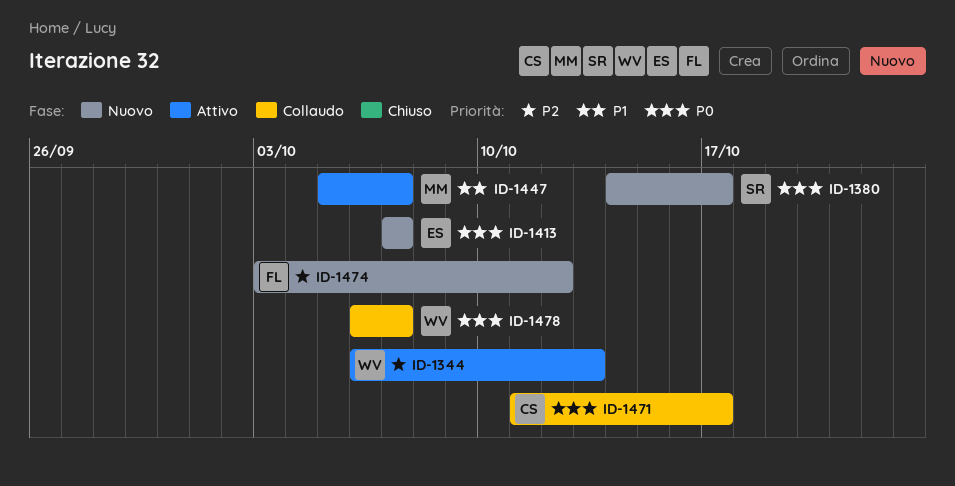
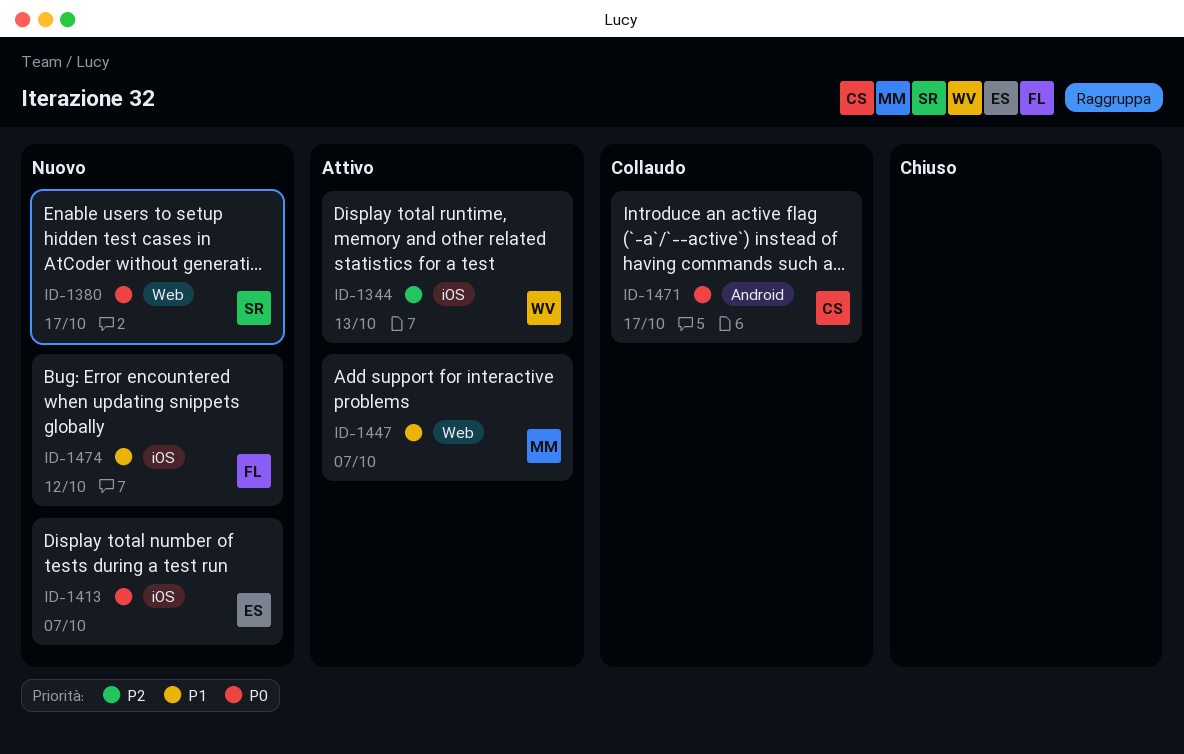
ID-1474, priority: P2 -> P1
ID-1478: present -> none

